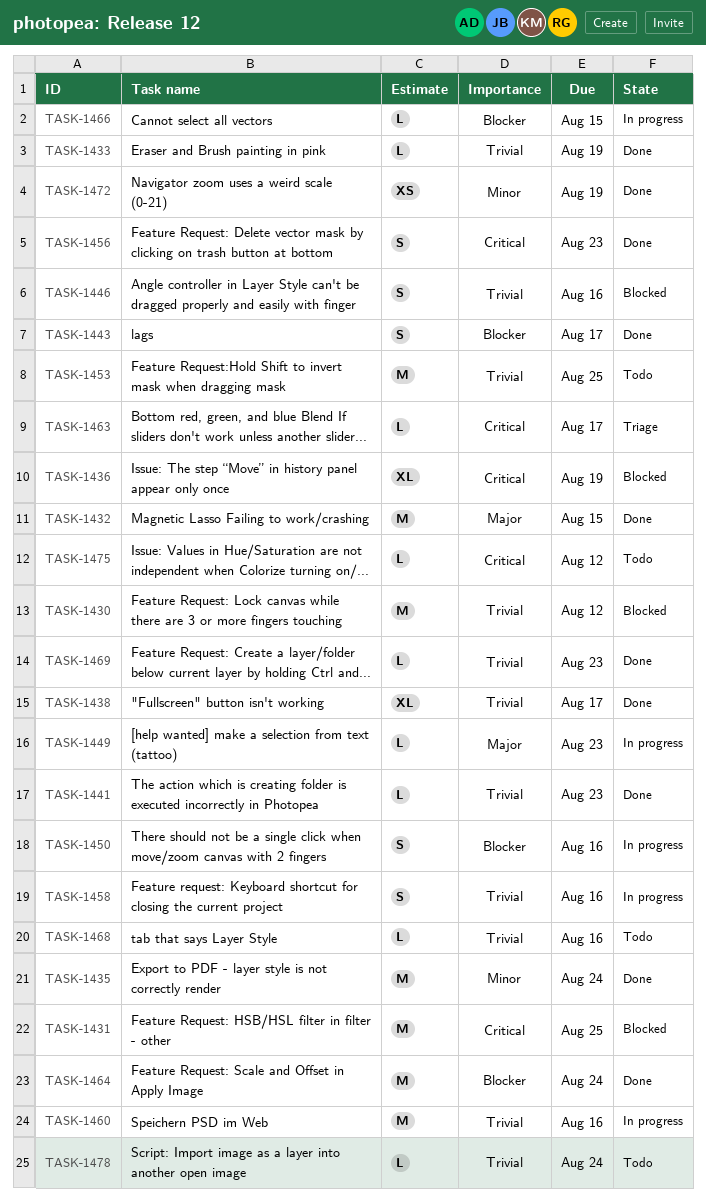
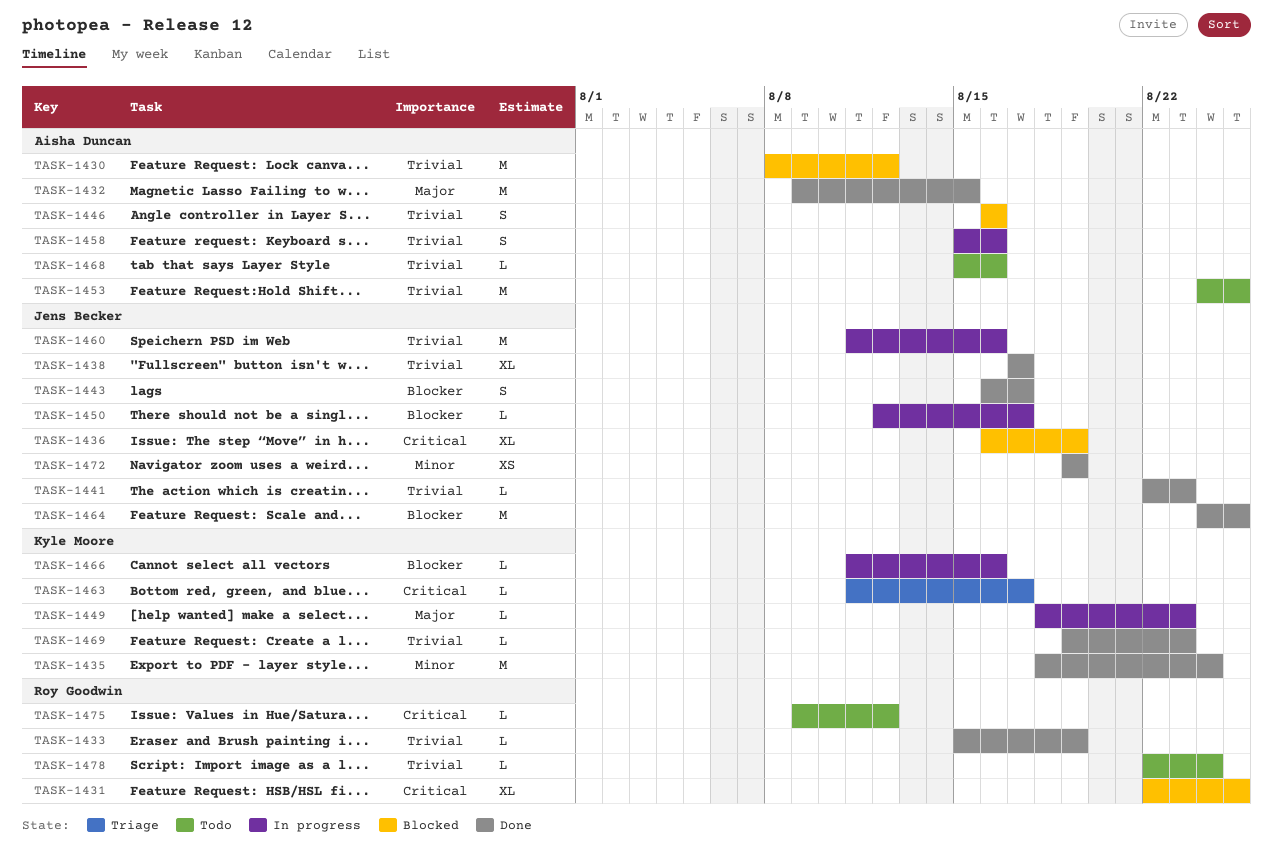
TASK-1431, estimate: M -> XL
TASK-1450, estimate: S -> L
TASK-1450, due: Aug 16 -> Aug 17
TASK-1456: present -> none
TASK-1464, due: Aug 24 -> Aug 25
TASK-1466, due: Aug 15 -> Aug 16

